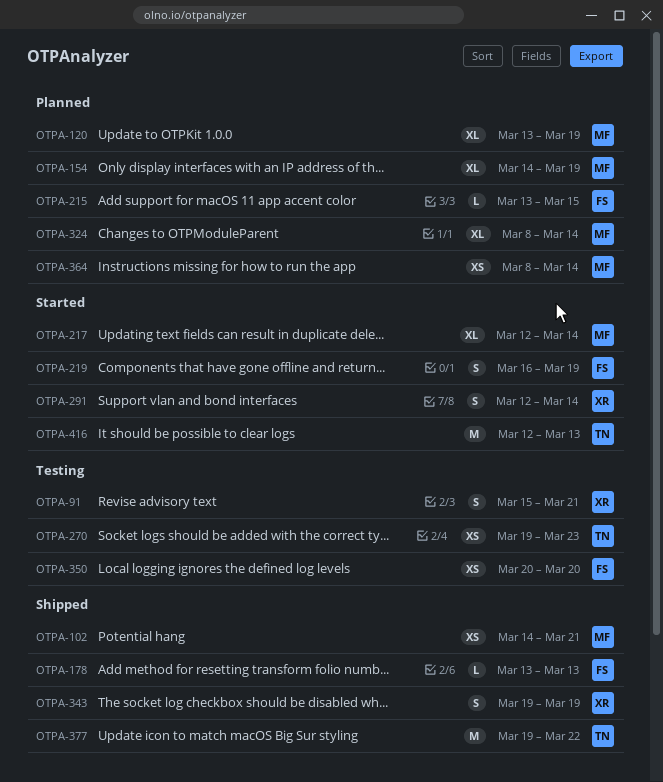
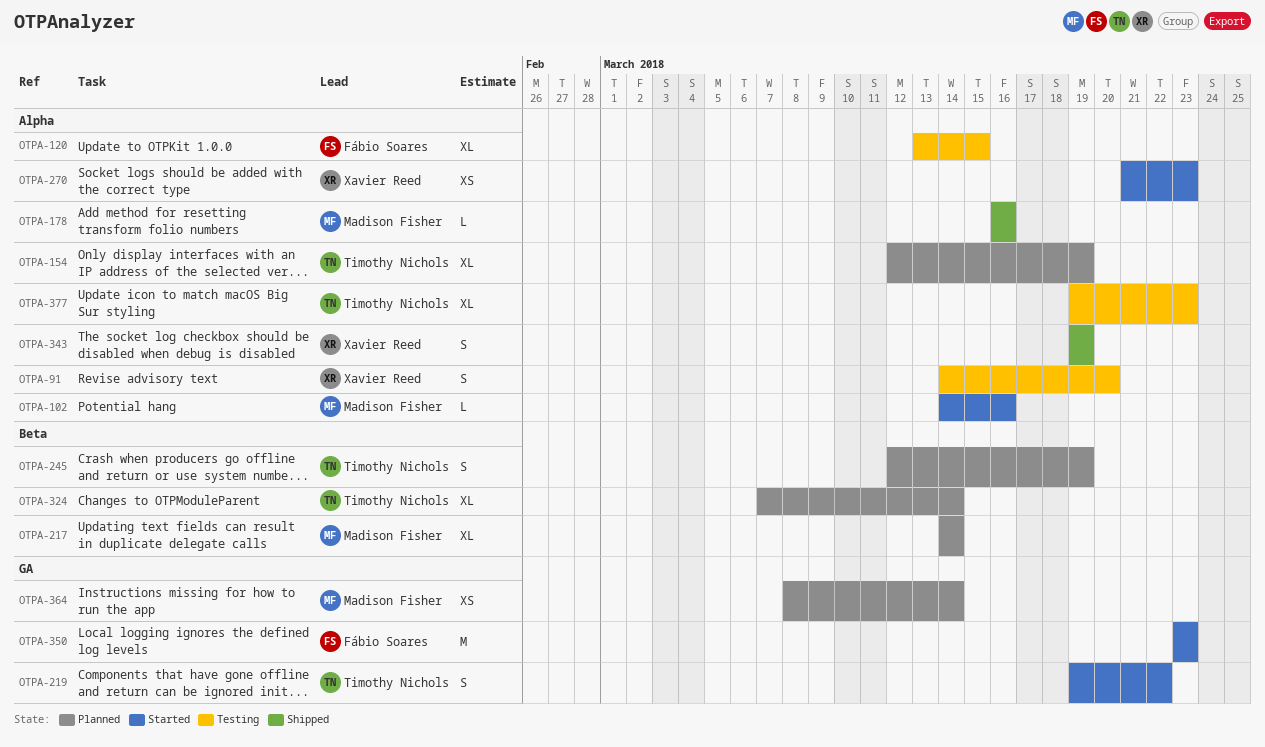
OTPA-91, start: Mar 15 -> Mar 14
OTPA-91, due: Mar 21 -> Mar 20
OTPA-102, status: Shipped -> Started
OTPA-102, estimate: XS -> L
OTPA-102, due: Mar 21 -> Mar 16
OTPA-120, status: Planned -> Testing
OTPA-120, owner: Madison Fisher -> Fábio Soares
OTPA-120, due: Mar 19 -> Mar 15
OTPA-154, owner: Madison Fisher -> Timothy Nichols
OTPA-154, start: Mar 14 -> Mar 12
OTPA-178, owner: Fábio Soares -> Madison Fisher
OTPA-178, start: Mar 13 -> Mar 16
OTPA-178, due: Mar 13 -> Mar 16
OTPA-215: present -> none
OTPA-217, status: Started -> Planned
OTPA-217, start: Mar 12 -> Mar 14
OTPA-219, owner: Fábio Soares -> Timothy Nichols
OTPA-219, start: Mar 16 -> Mar 19
OTPA-219, due: Mar 19 -> Mar 22
OTPA-245: none -> present
OTPA-270, status: Testing -> Started
OTPA-270, owner: Timothy Nichols -> Xavier Reed
OTPA-270, start: Mar 19 -> Mar 21
OTPA-291: present -> none
OTPA-324, owner: Madison Fisher -> Timothy Nichols
OTPA-324, start: Mar 8 -> Mar 7
OTPA-350, status: Testing -> Started
OTPA-350, estimate: XS -> M
OTPA-350, start: Mar 20 -> Mar 23
OTPA-350, due: Mar 20 -> Mar 23
OTPA-377, status: Shipped -> Testing
OTPA-377, estimate: M -> XL
OTPA-377, due: Mar 22 -> Mar 23
OTPA-416: present -> none

